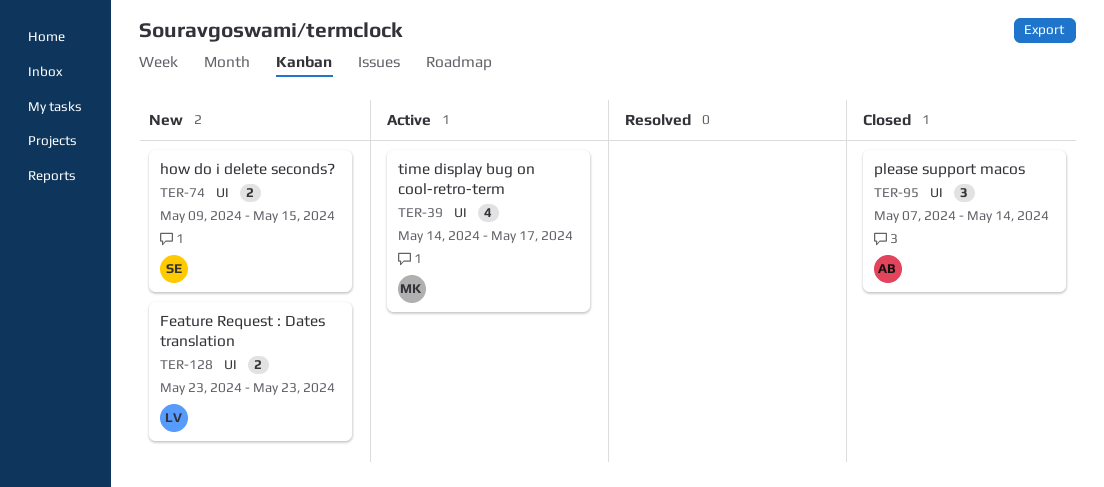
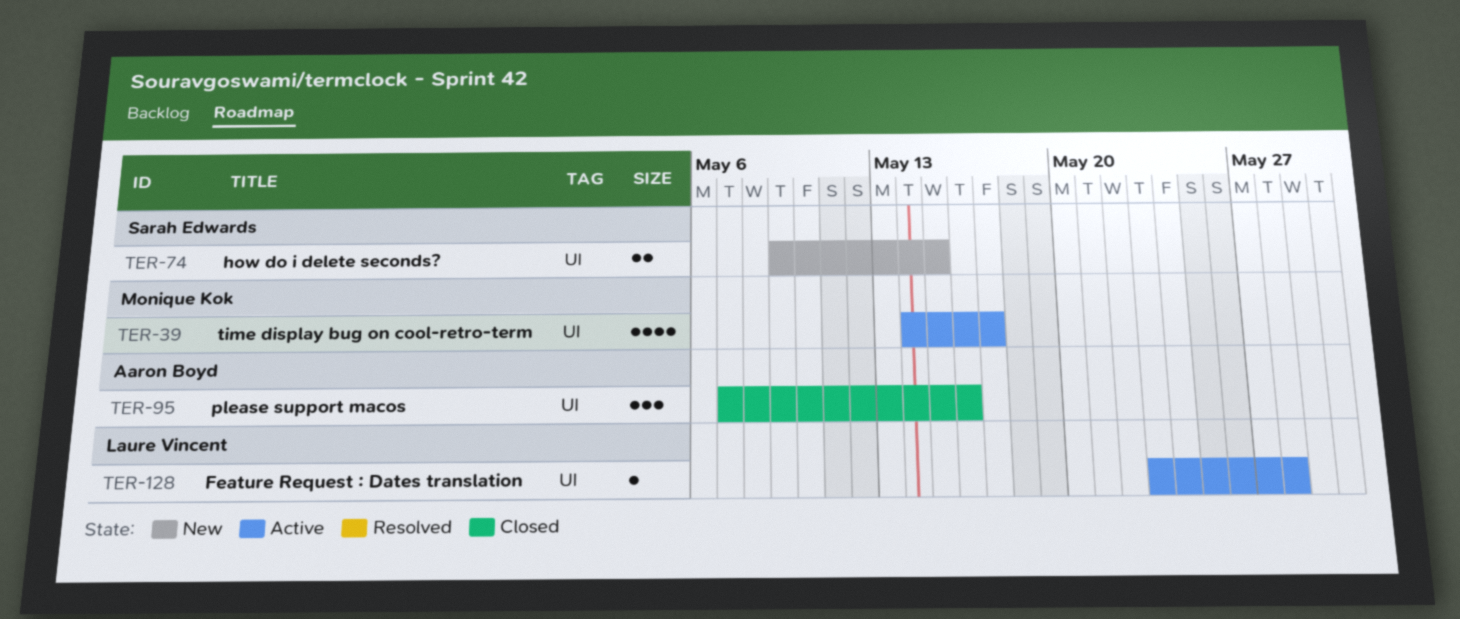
TER-95, due: May 14 -> May 16
TER-128, status: New -> Active
TER-128, estimate: 2 -> 1
TER-128, due: May 23 -> May 28

